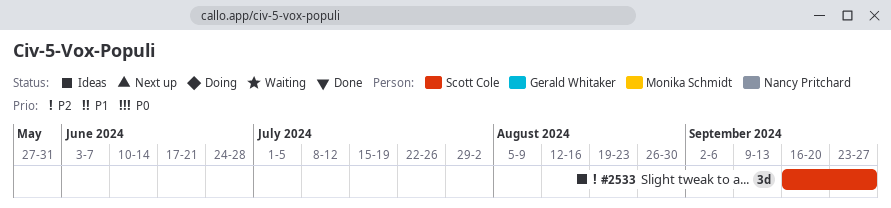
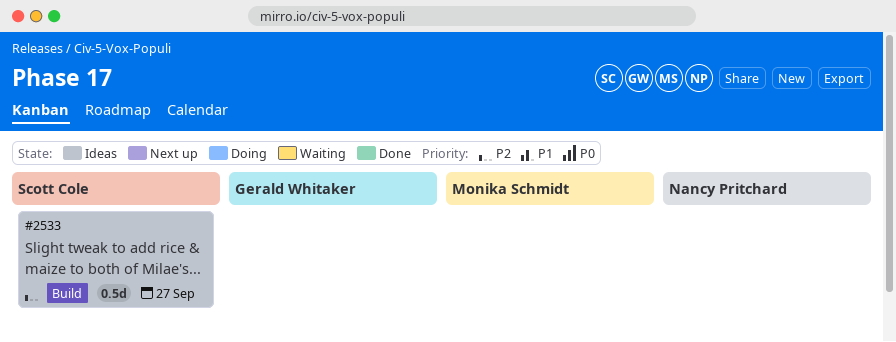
#2533, estimate: 3d -> 0.5d

